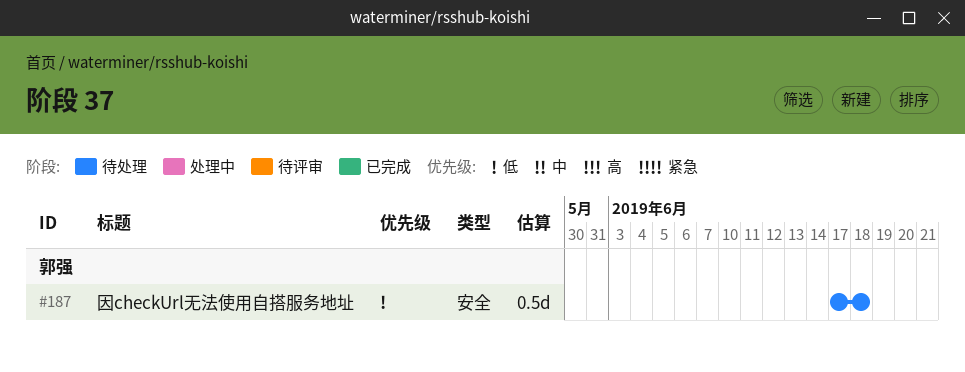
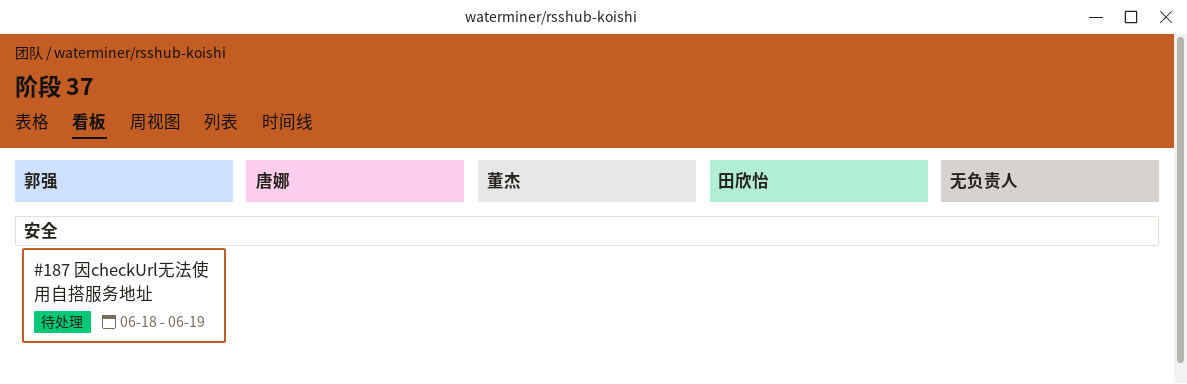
#187, start: Jun 17 -> Jun 18
#187, due: Jun 18 -> Jun 19

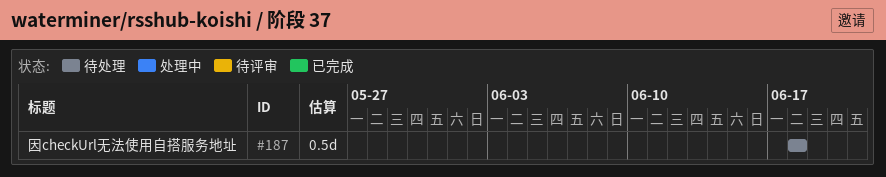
#187, due: Jun 19 -> Jun 18

